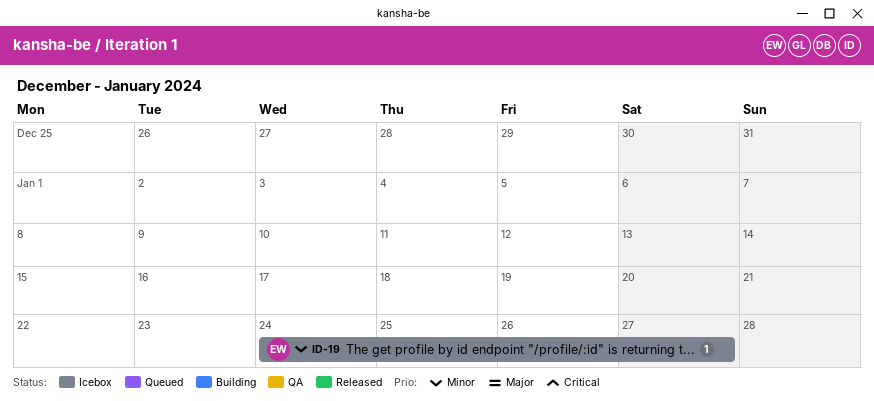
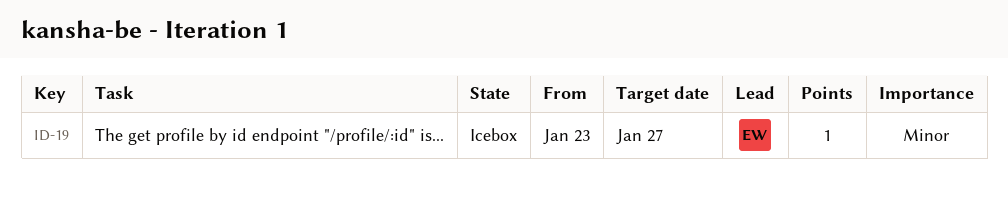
ID-19, start: Jan 24 -> Jan 23

